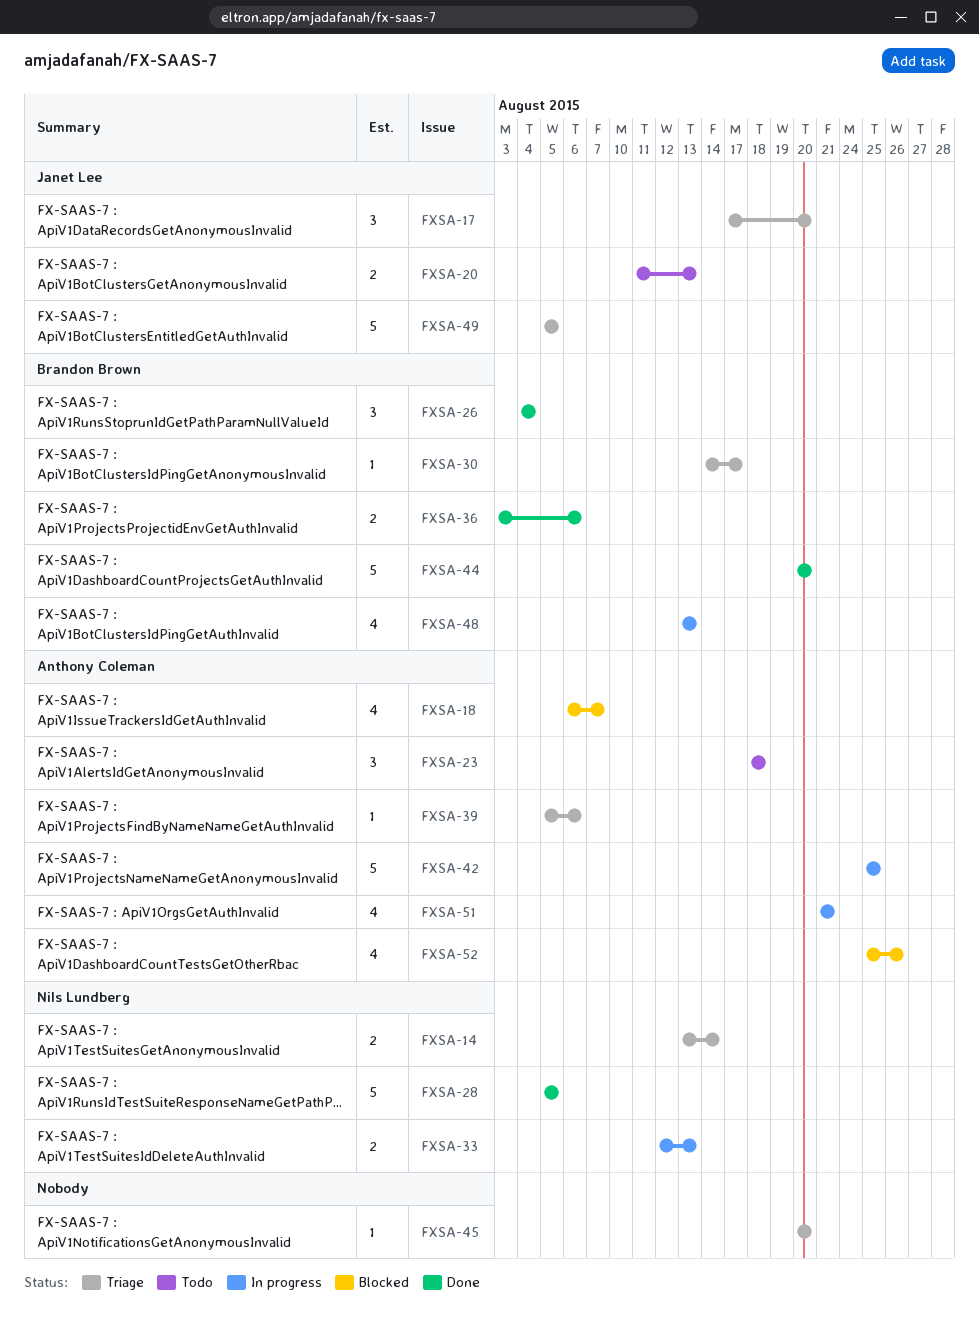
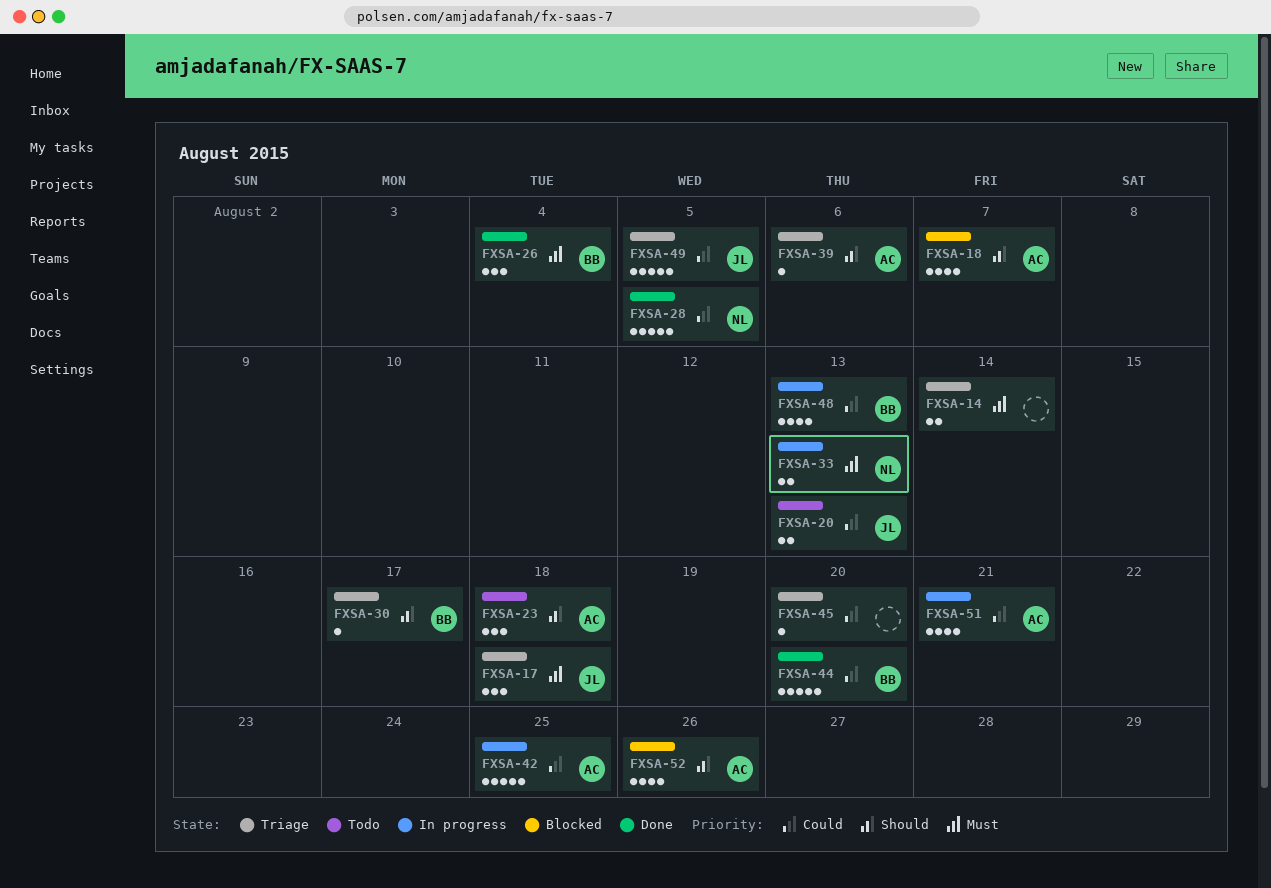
FXSA-14, owner: Nils Lundberg -> none
FXSA-17, due: Aug 20 -> Aug 18
FXSA-36: present -> none

